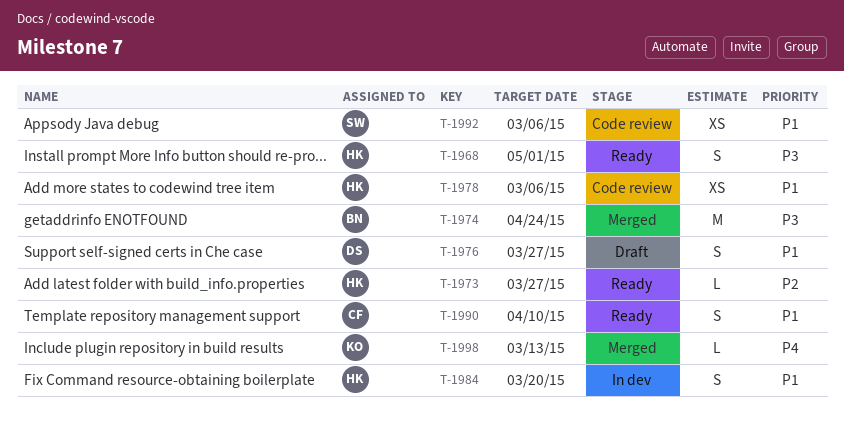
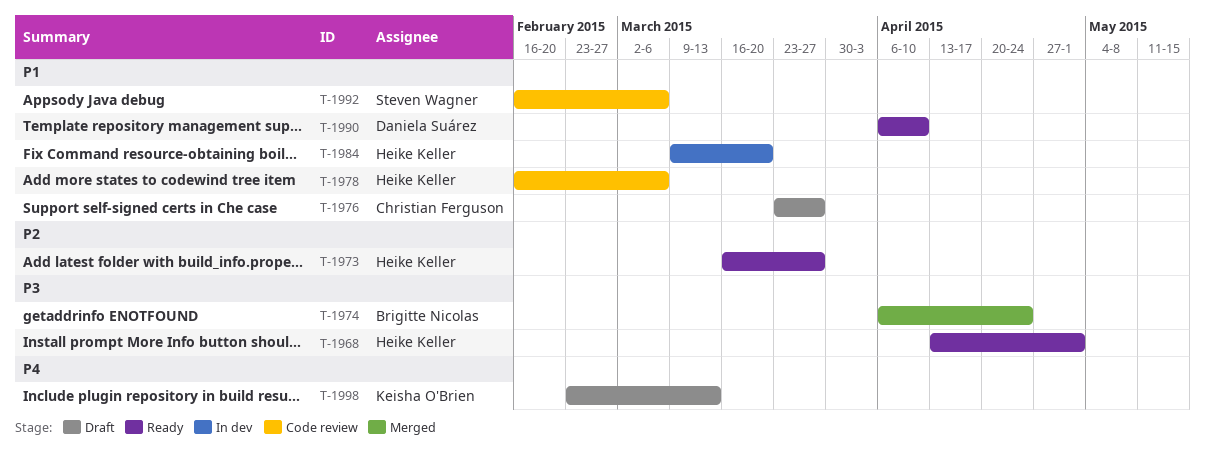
T-1976, owner: Daniela Suárez -> Christian Ferguson
T-1990, owner: Christian Ferguson -> Daniela Suárez
T-1998, status: Merged -> Draft

